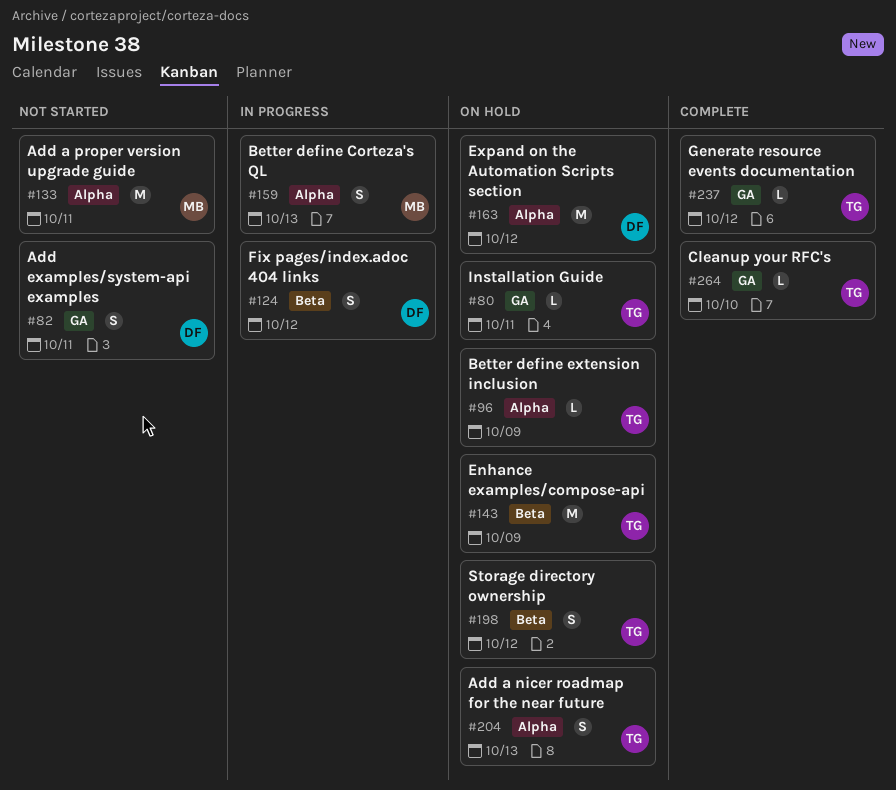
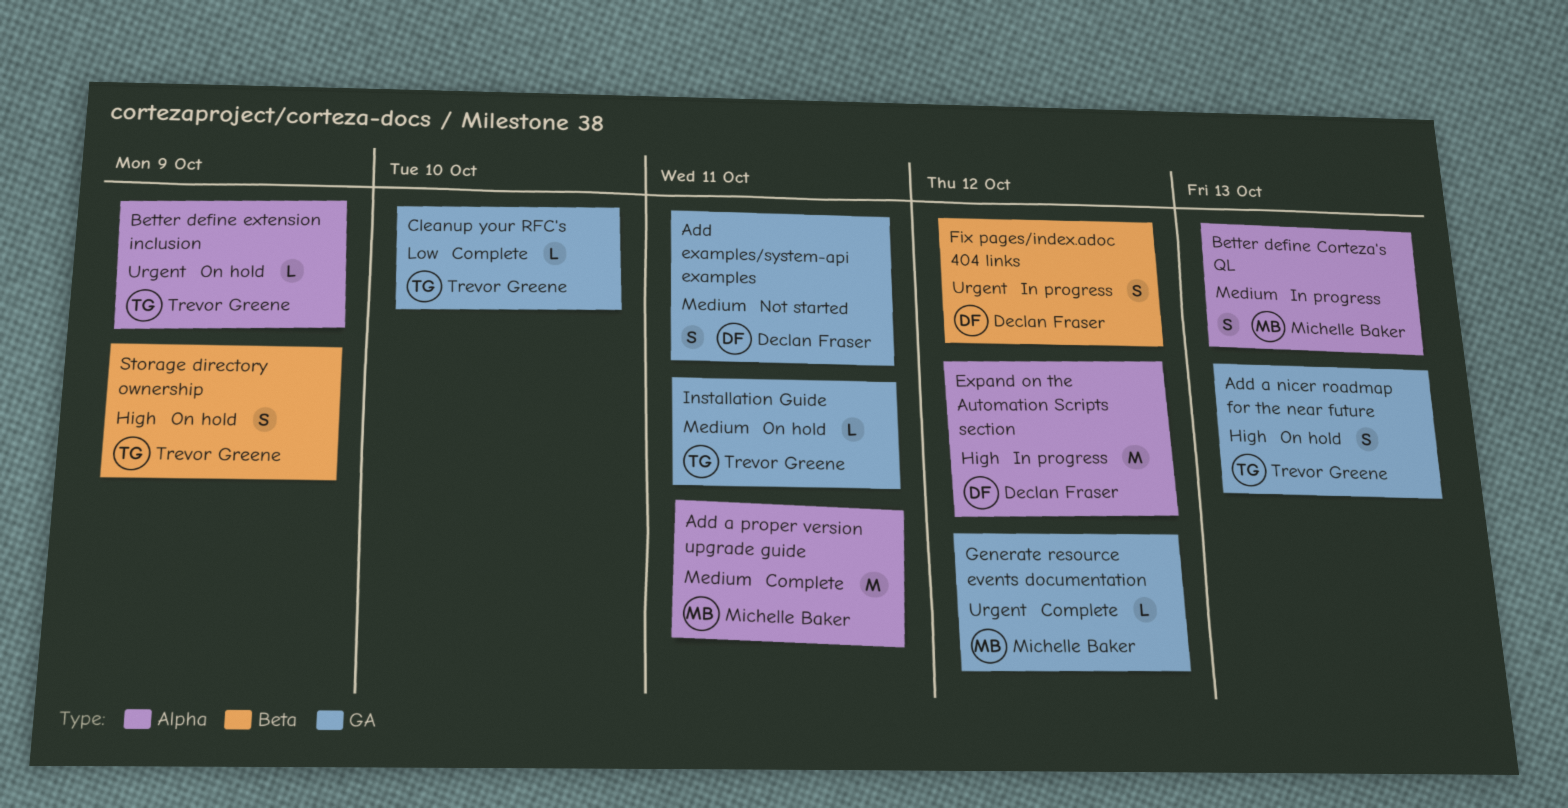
Add a nicer roadmap for the near future, label: Alpha -> GA
Add a proper version upgrade guide, status: Not started -> Complete
Enhance examples/compose-api: present -> none
Expand on the Automation Scripts section, status: On hold -> In progress
Generate resource events documentation, owner: Trevor Greene -> Michelle Baker
Storage directory ownership, due: Oct 12 -> Oct 9

